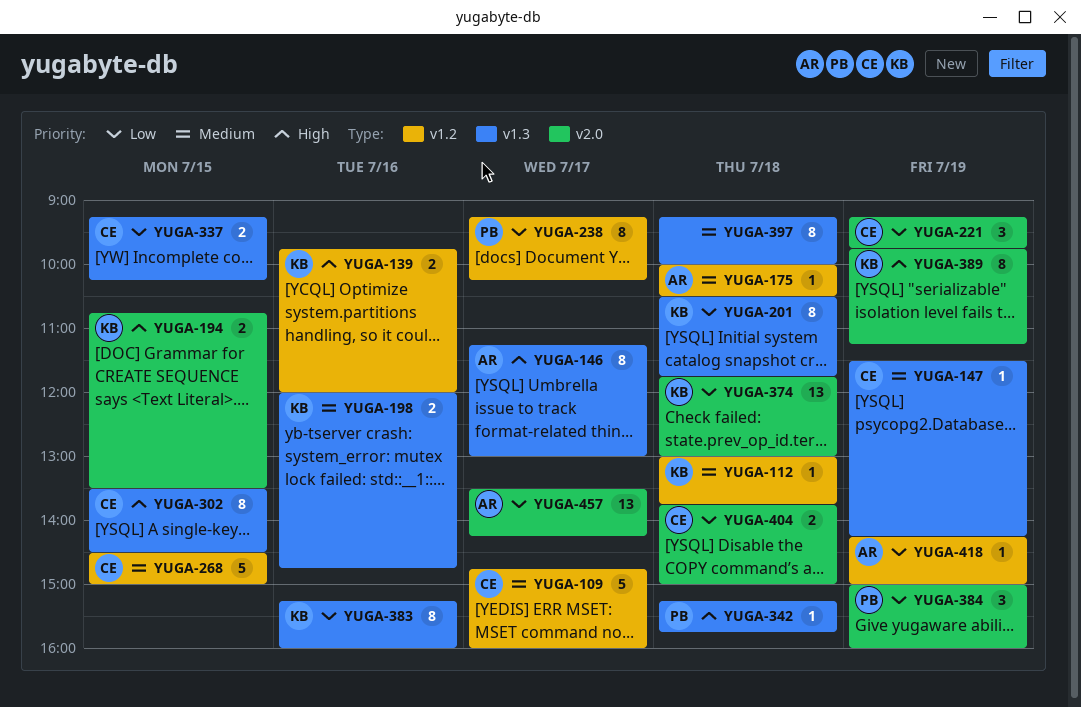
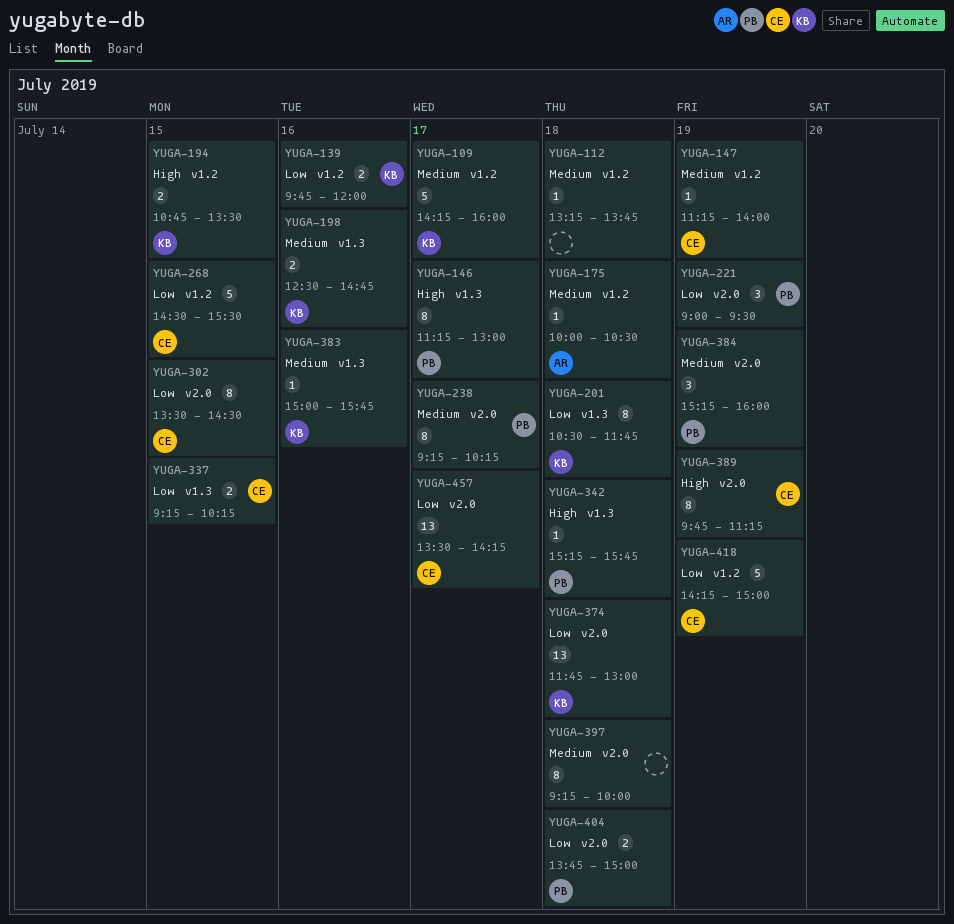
YUGA-109, owner: CE -> KB
YUGA-109, begins: 14:45 -> 14:15
YUGA-112, owner: KB -> none
YUGA-112, begins: 13:00 -> 13:15
YUGA-139, priority: High -> Low
YUGA-146, owner: AR -> PB
YUGA-147, label: v1.3 -> v1.2
YUGA-147, begins: 11:30 -> 11:15
YUGA-147, ends: 14:15 -> 14:00
YUGA-194, label: v2.0 -> v1.2
YUGA-198, begins: 12:00 -> 12:30
YUGA-221, owner: CE -> PB
YUGA-221, begins: 09:15 -> 09:00
YUGA-221, ends: 09:45 -> 09:30
YUGA-238, priority: Low -> Medium
YUGA-238, label: v1.2 -> v2.0
YUGA-268, priority: Medium -> Low
YUGA-268, ends: 15:00 -> 15:30
YUGA-302, priority: High -> Low
YUGA-302, label: v1.3 -> v2.0
YUGA-383, priority: Low -> Medium
YUGA-383, estimate: 8 -> 1
YUGA-383, begins: 15:15 -> 15:00
YUGA-383, ends: 16:00 -> 15:45
YUGA-384, priority: Low -> Medium
YUGA-384, begins: 15:00 -> 15:15
YUGA-389, owner: KB -> CE
YUGA-397, label: v1.3 -> v2.0
YUGA-404, owner: CE -> PB
YUGA-418, owner: AR -> CE
YUGA-418, estimate: 1 -> 5
YUGA-457, owner: AR -> CE

